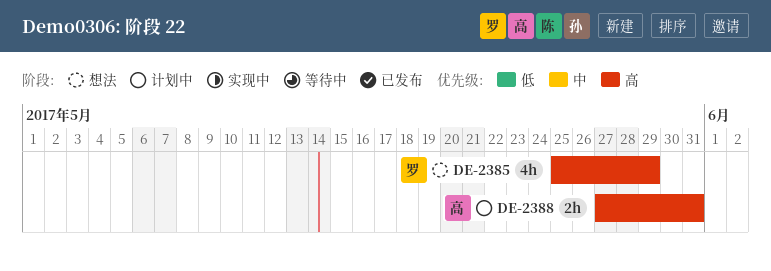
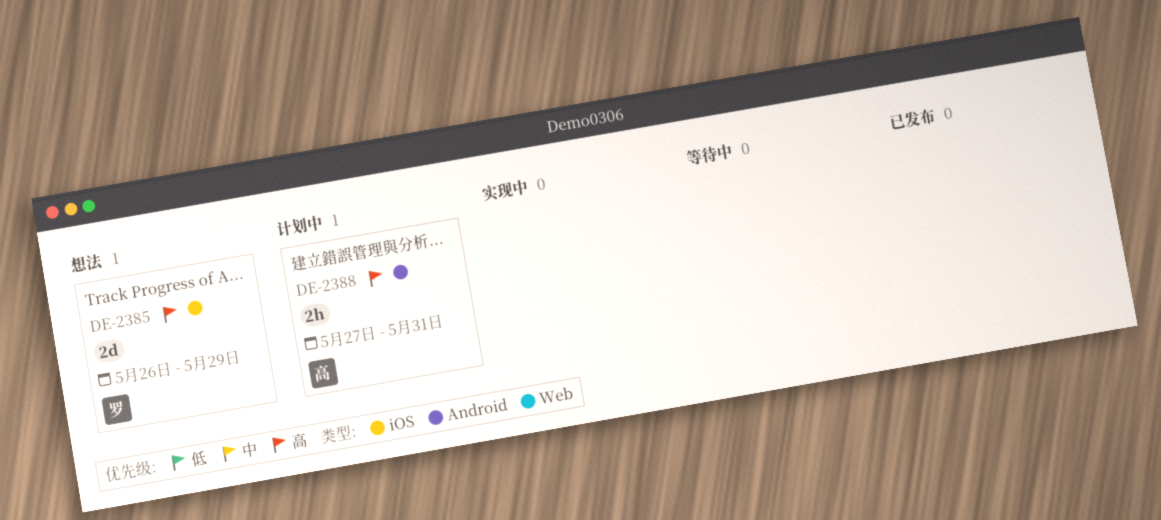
DE-2385, estimate: 4h -> 2d
DE-2385, start: May 25 -> May 26

